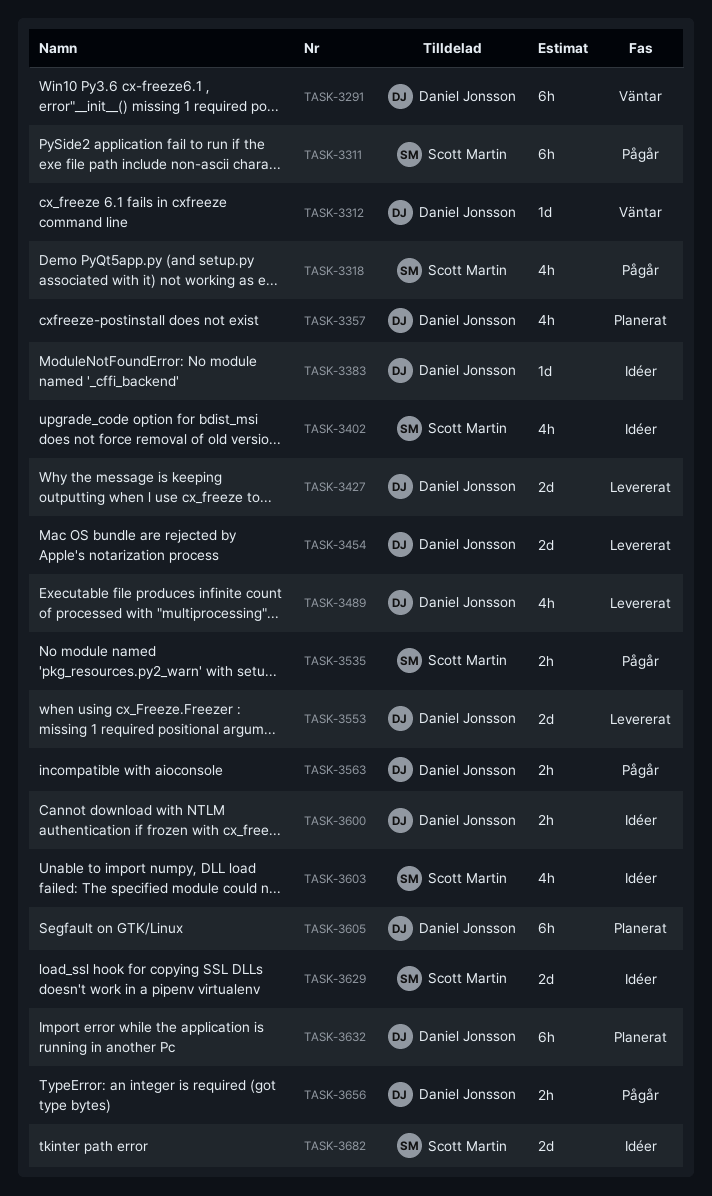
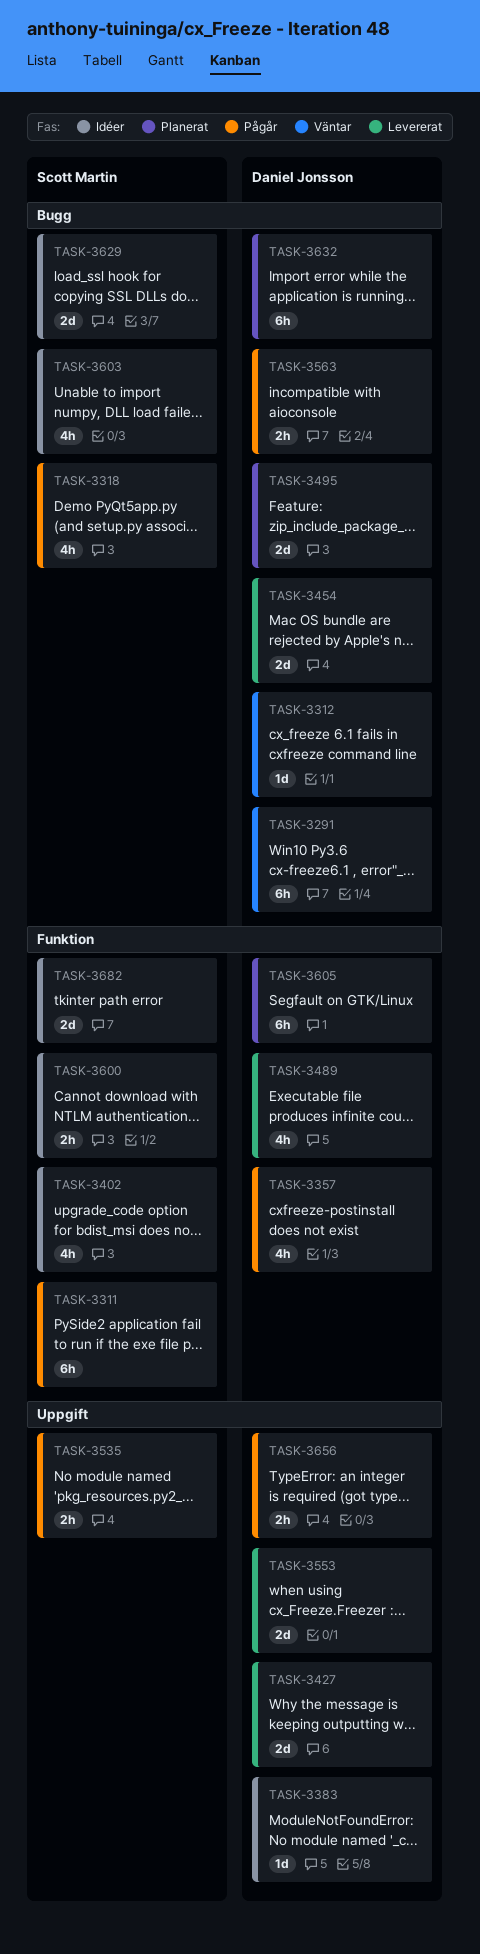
TASK-3357, status: Planerat -> Pågår
TASK-3495: none -> present
TASK-3600, owner: Daniel Jonsson -> Scott Martin

